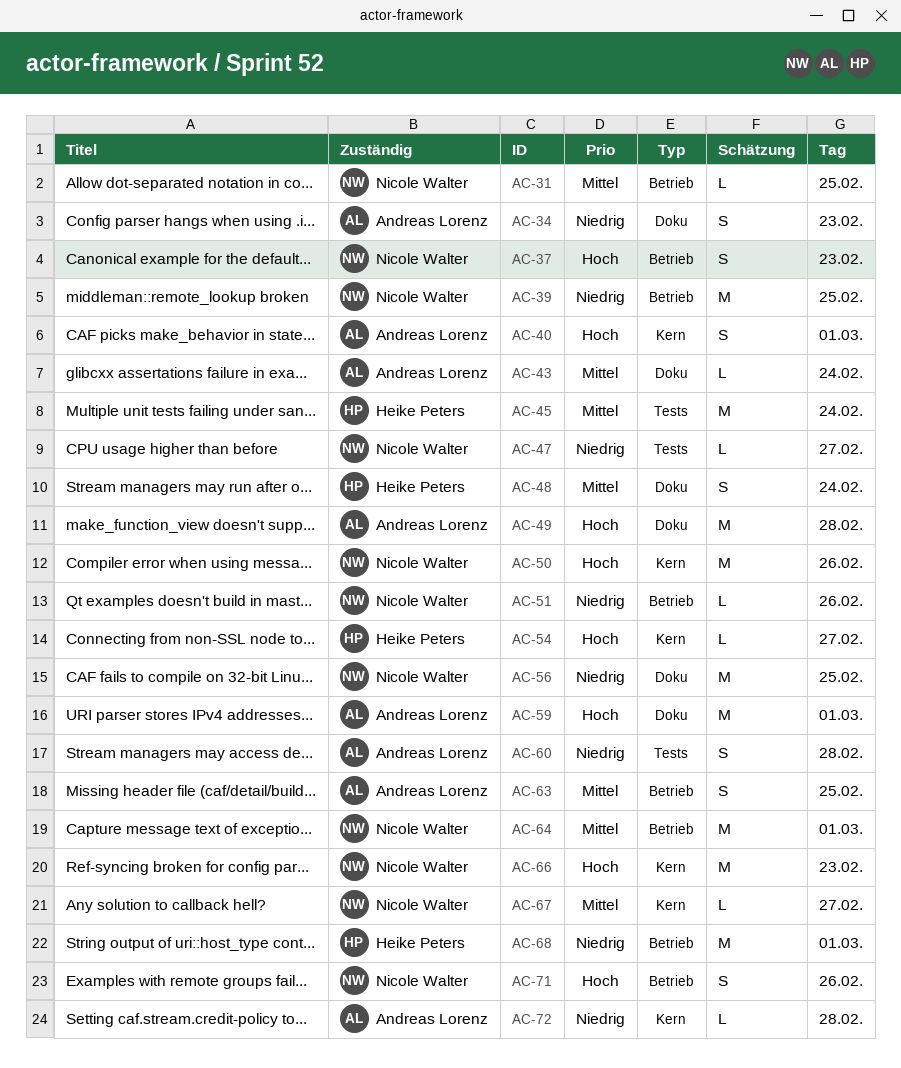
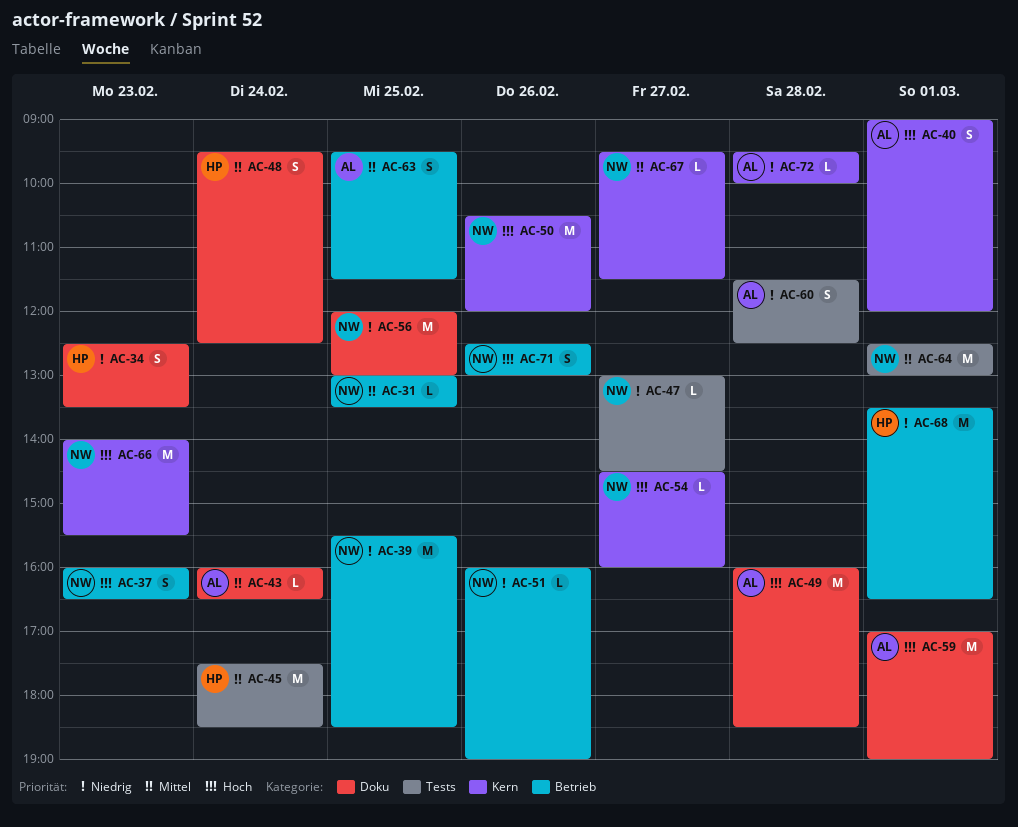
AC-34, owner: Andreas Lorenz -> Heike Peters
AC-54, owner: Heike Peters -> Nicole Walter
AC-64, label: Betrieb -> Tests

